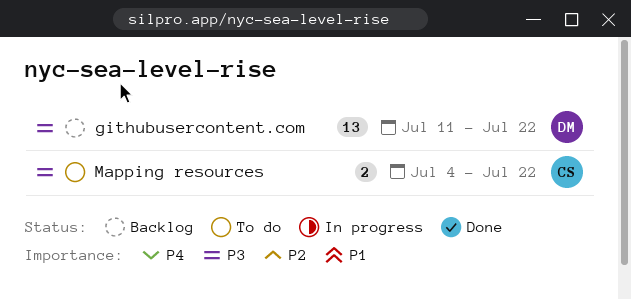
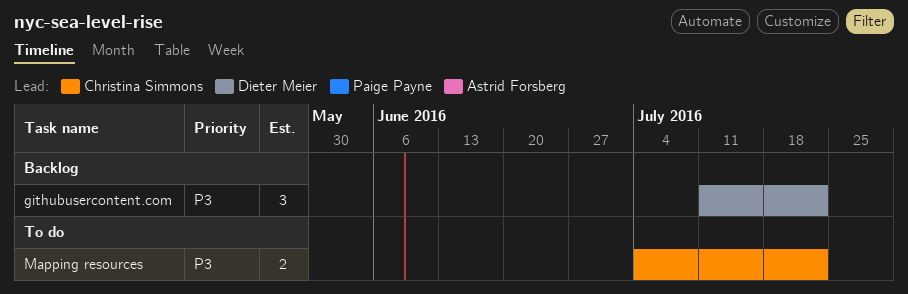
githubusercontent.com, estimate: 13 -> 3

